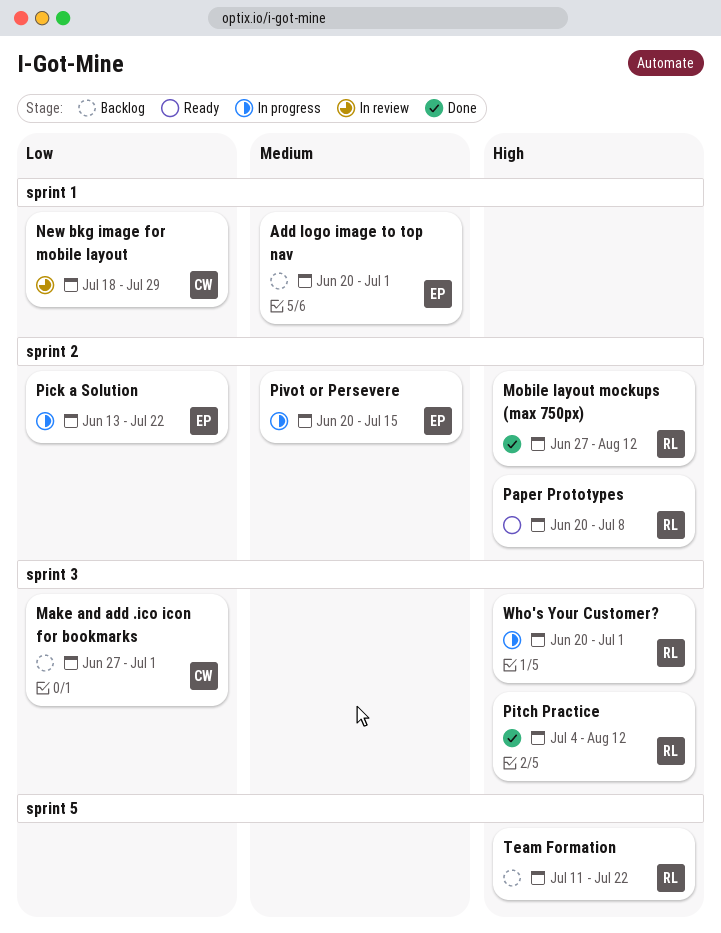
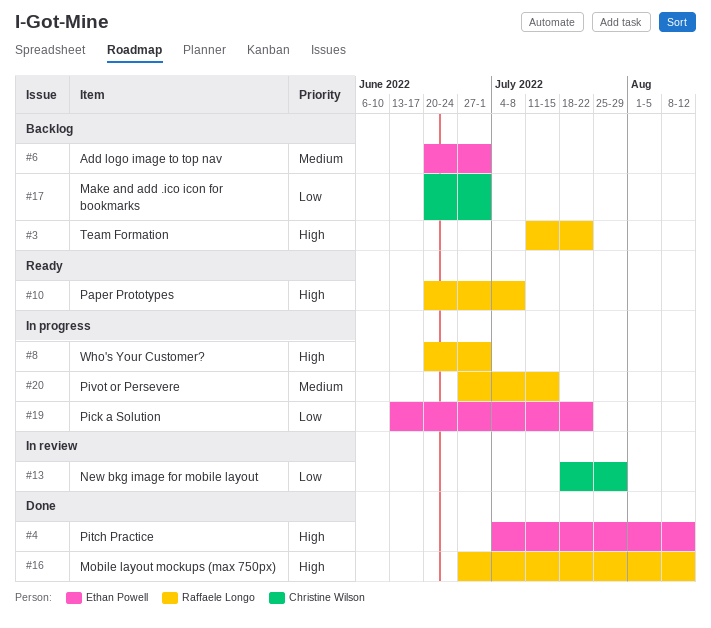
Make and add .ico icon for bookmarks, start: Jun 27 -> Jun 20
Pitch Practice, owner: Raffaele Longo -> Ethan Powell
Pivot or Persevere, owner: Ethan Powell -> Raffaele Longo
Pivot or Persevere, start: Jun 20 -> Jun 27

